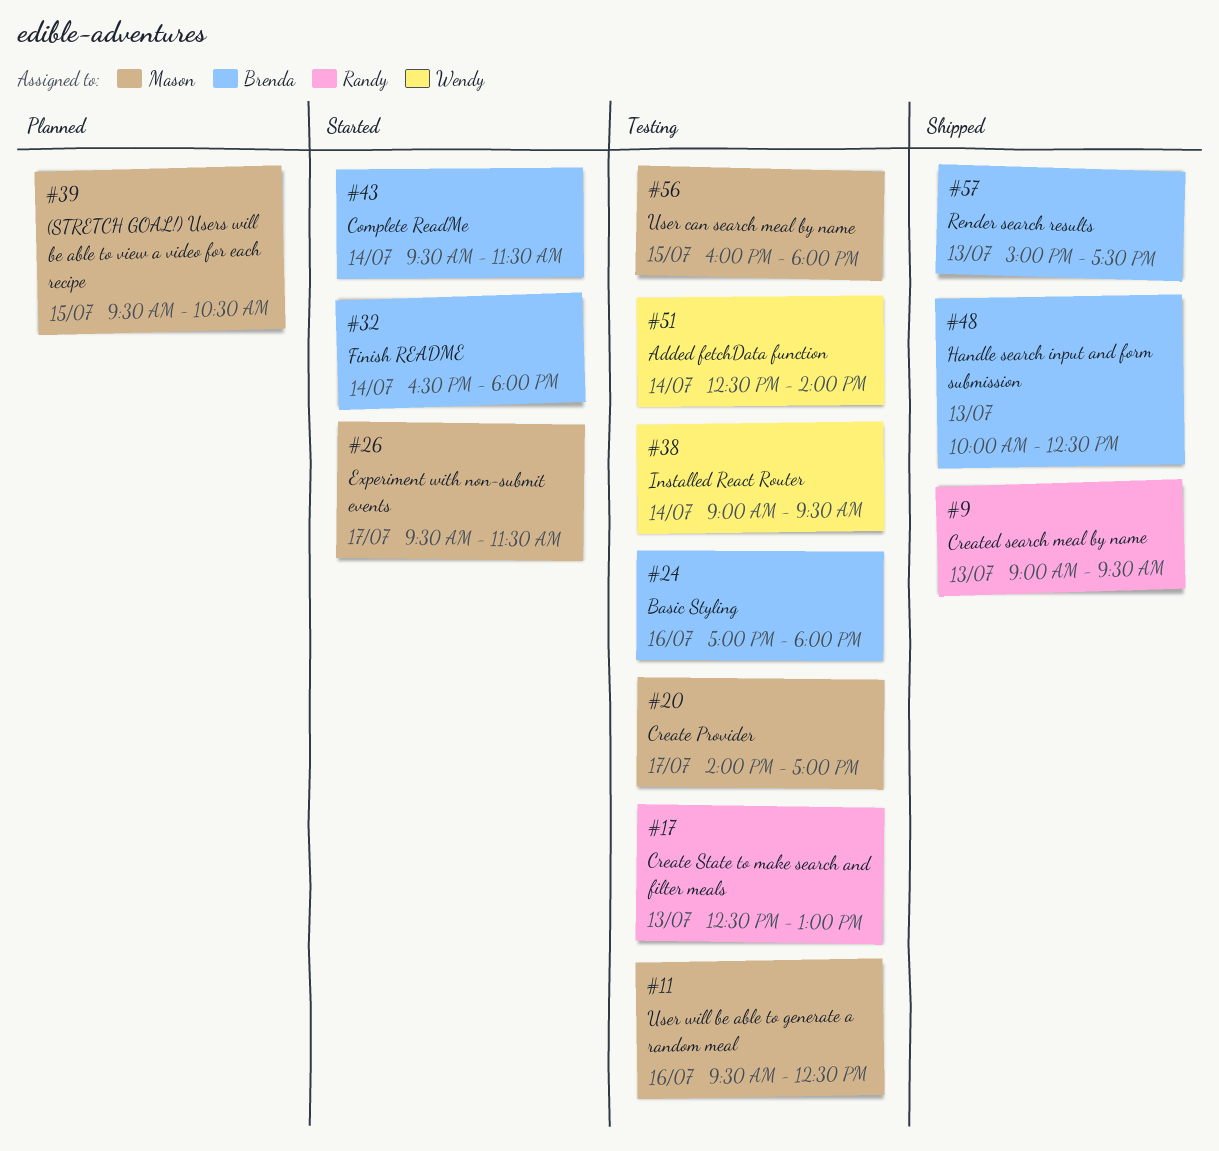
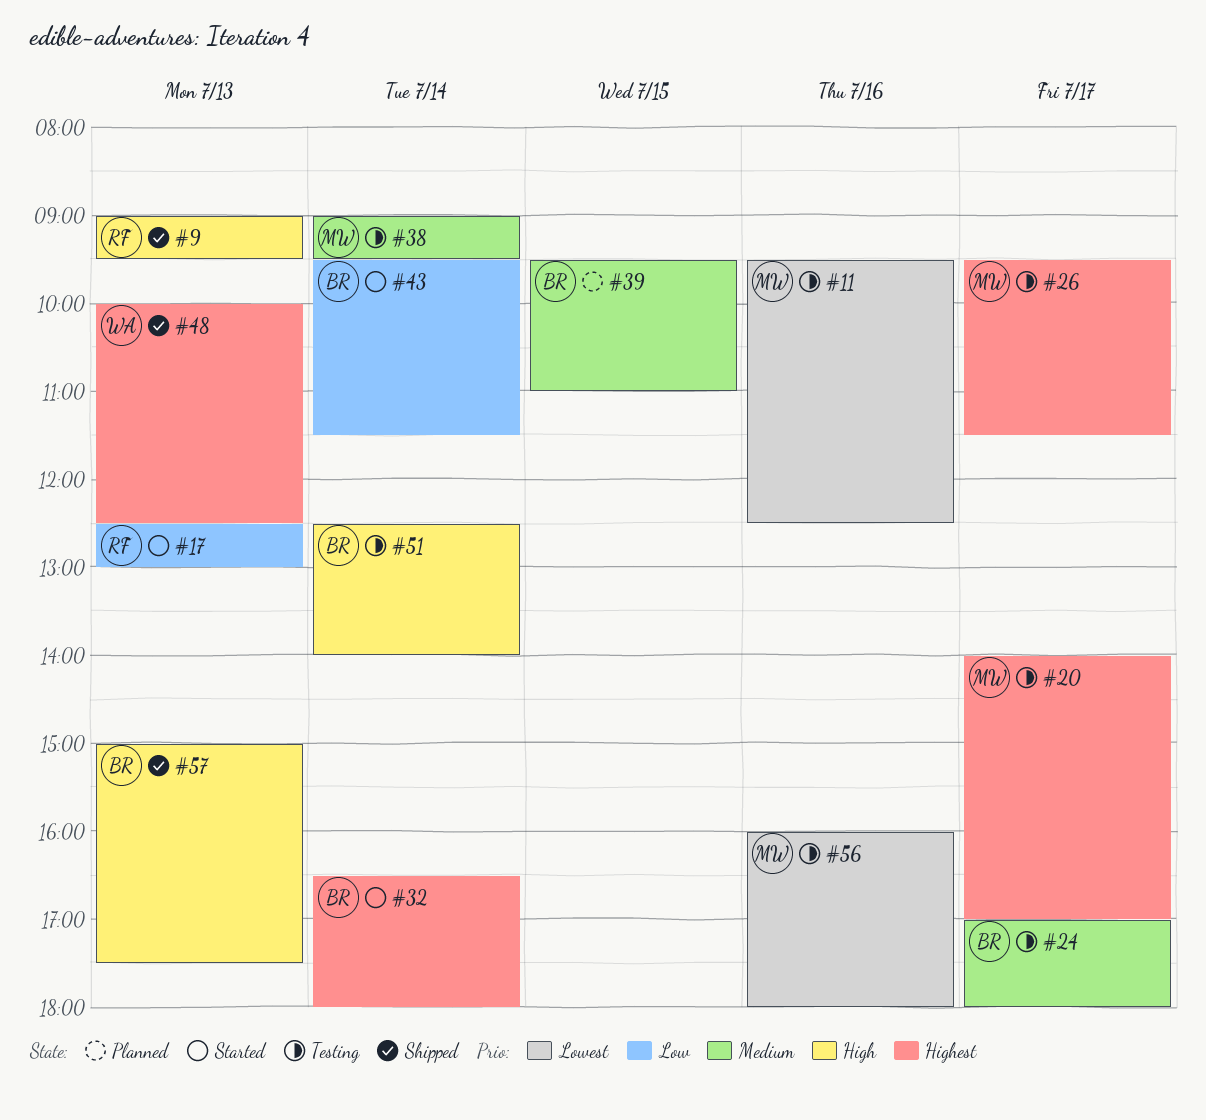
#17, status: Testing -> Started
#24, day: Jul 16 -> Jul 17
#26, status: Started -> Testing
#38, owner: Wendy -> Mason
#39, owner: Mason -> Brenda
#39, ends: 10:30 -> 11:00
#48, owner: Brenda -> Wendy
#51, owner: Wendy -> Brenda
#56, day: Jul 15 -> Jul 16

